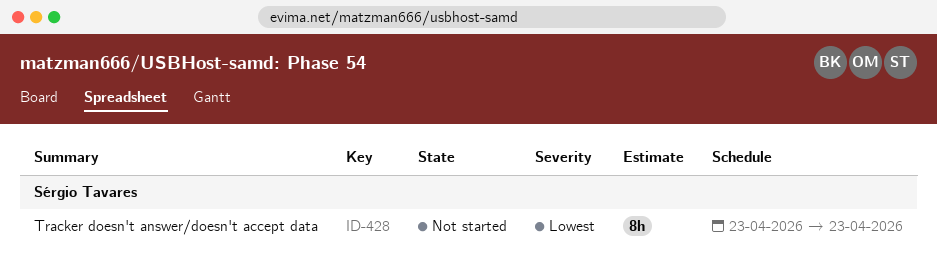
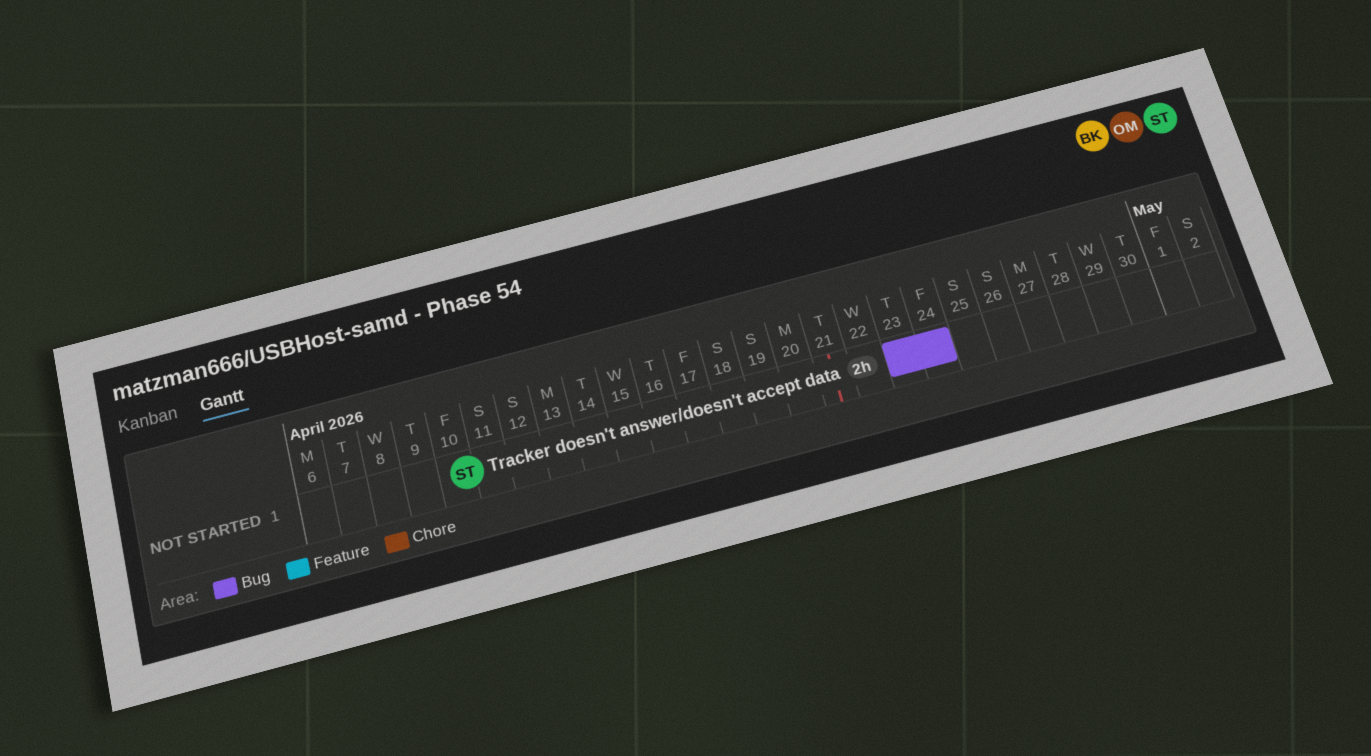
Tracker doesn't answer/doesn't accept data, estimate: 8h -> 2h
Tracker doesn't answer/doesn't accept data, due: Apr 23 -> Apr 24

